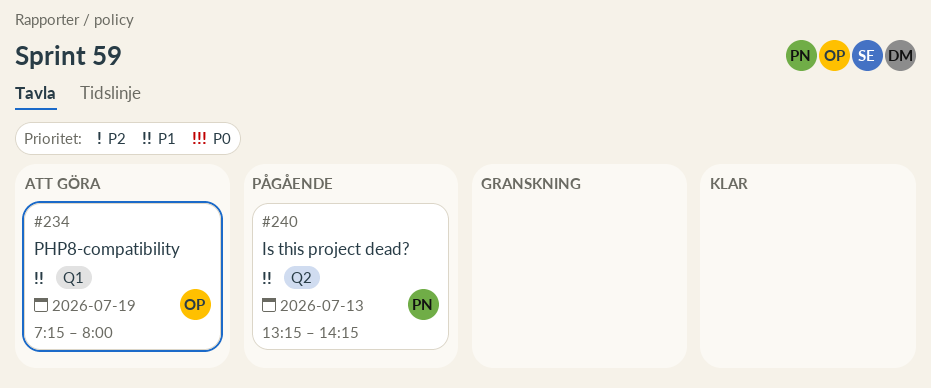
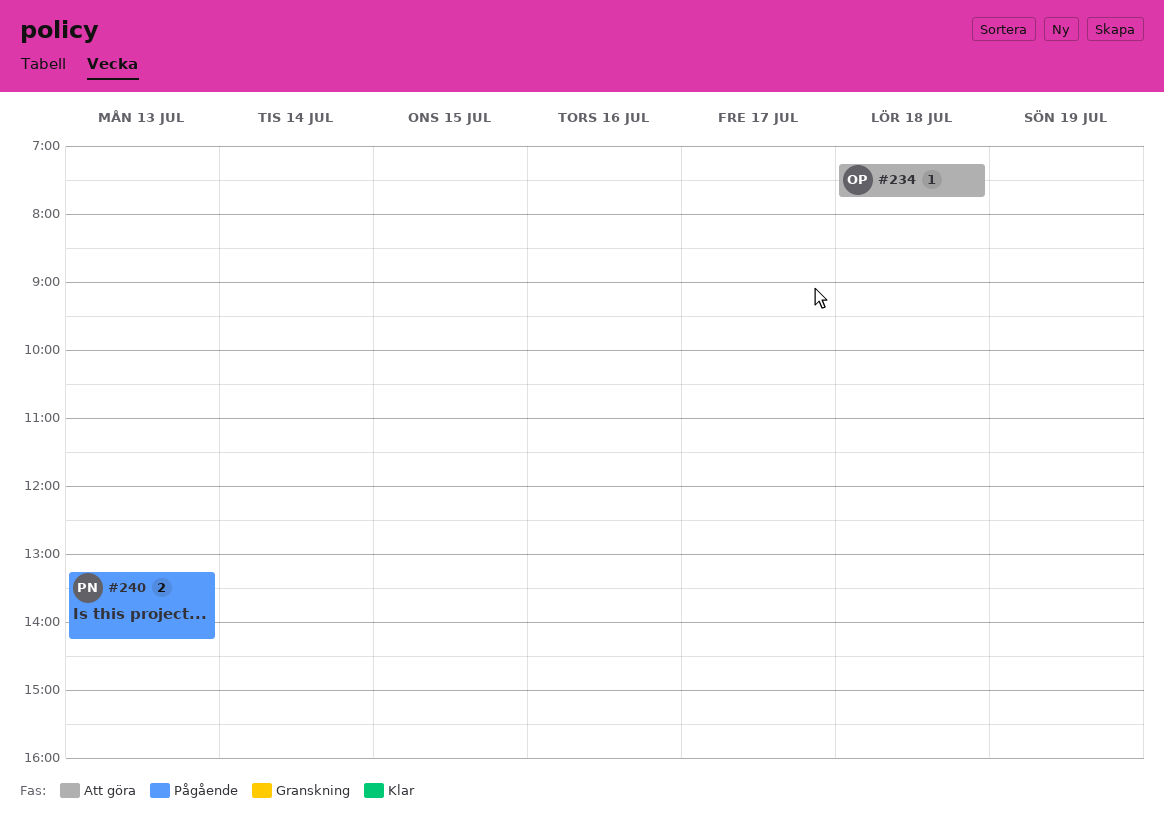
#234, day: Jul 19 -> Jul 18
#234, ends: 08:00 -> 07:45

